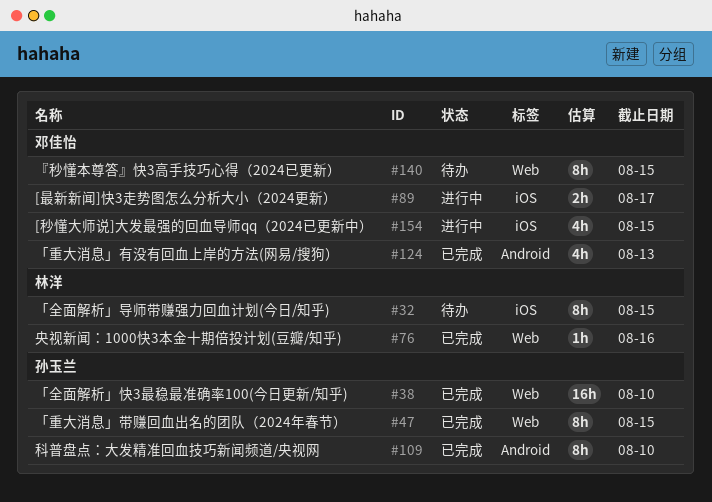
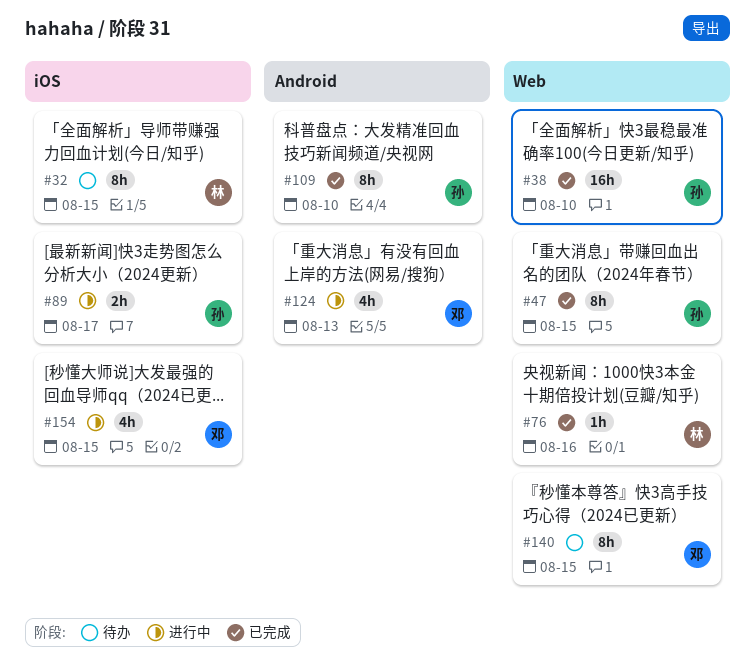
#89, owner: 邓佳怡 -> 孙玉兰
#124, status: 已完成 -> 进行中

